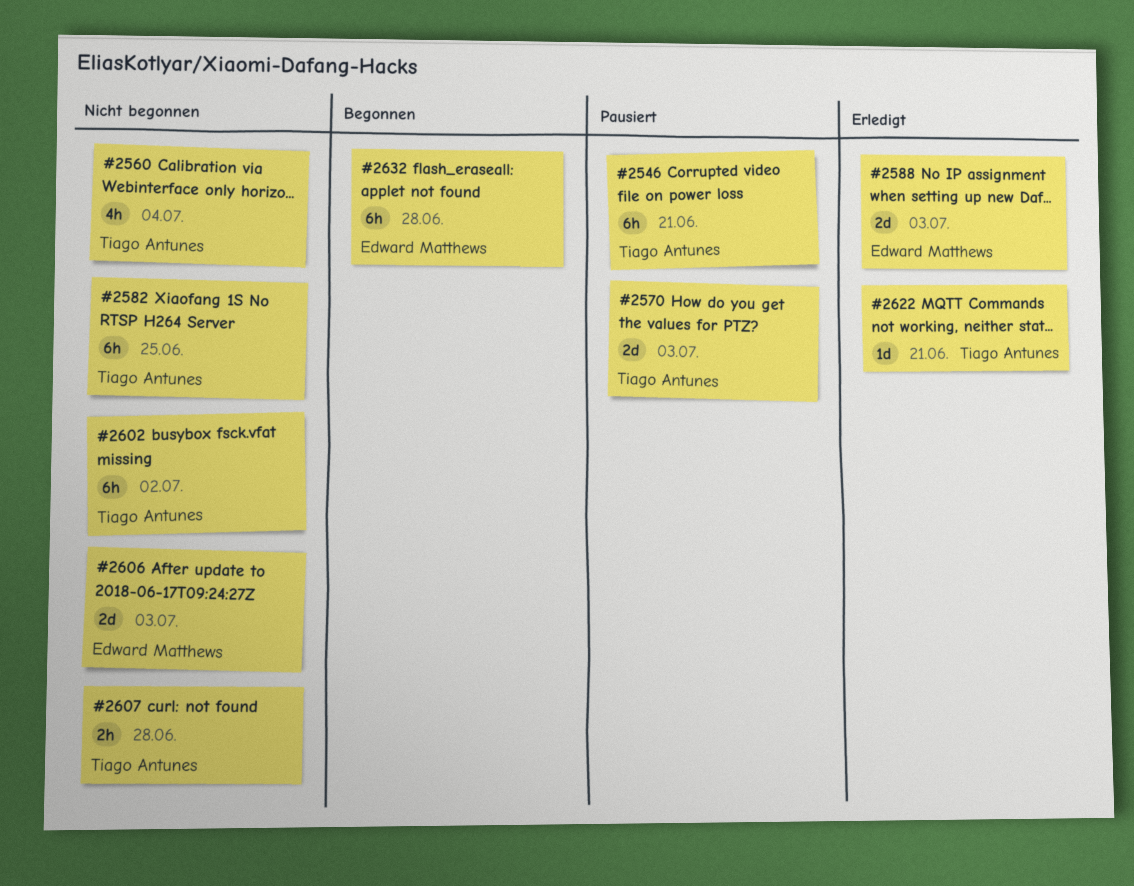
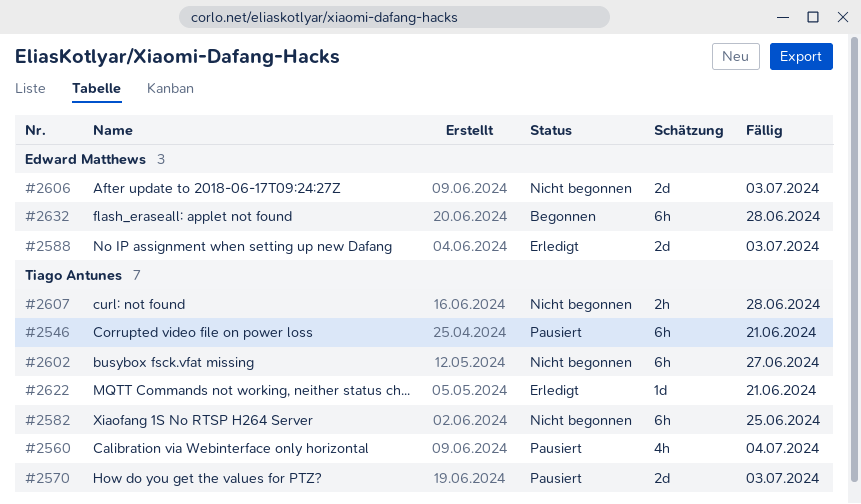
#2560, status: Nicht begonnen -> Pausiert
#2602, due: Jul 2 -> Jun 27

